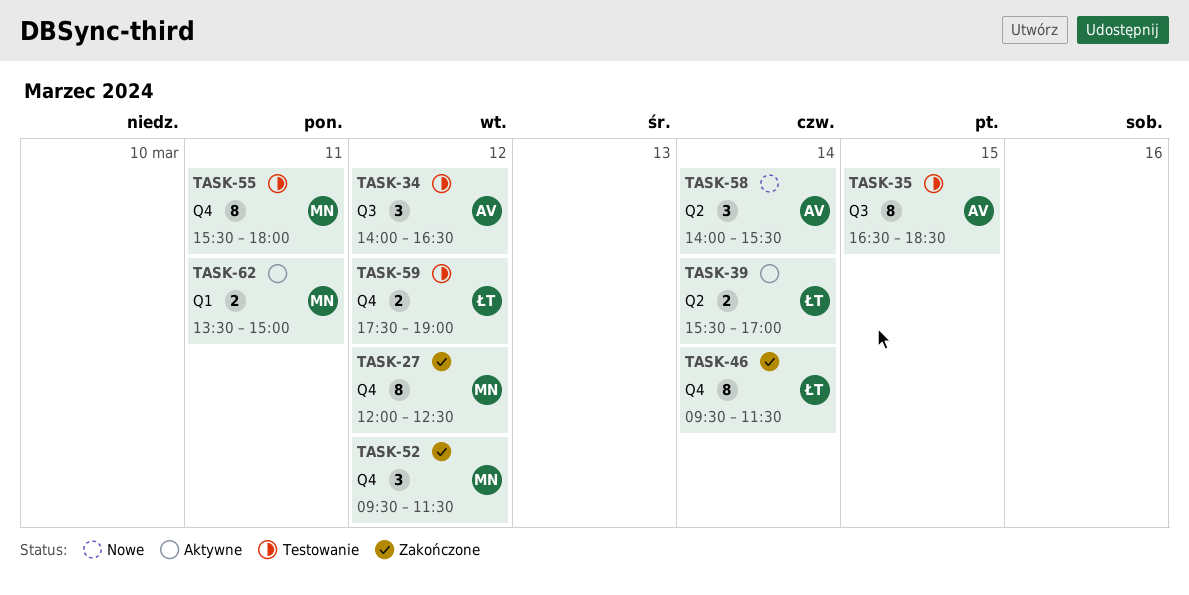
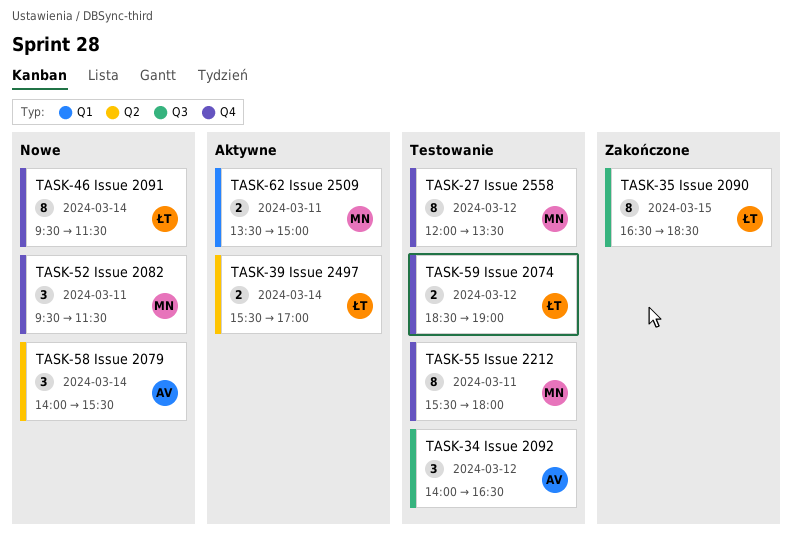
TASK-27, status: Zakończone -> Testowanie
TASK-27, ends: 12:30 -> 13:30
TASK-35, status: Testowanie -> Zakończone
TASK-35, owner: AV -> ŁT
TASK-46, status: Zakończone -> Nowe
TASK-52, status: Zakończone -> Nowe
TASK-52, day: Mar 12 -> Mar 11
TASK-59, begins: 17:30 -> 18:30

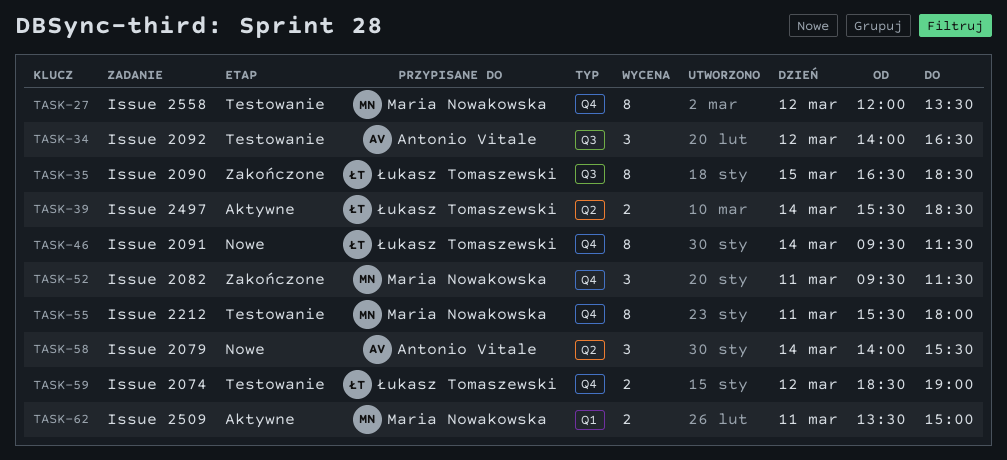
TASK-39, ends: 17:00 -> 18:30
TASK-52, status: Nowe -> Zakończone

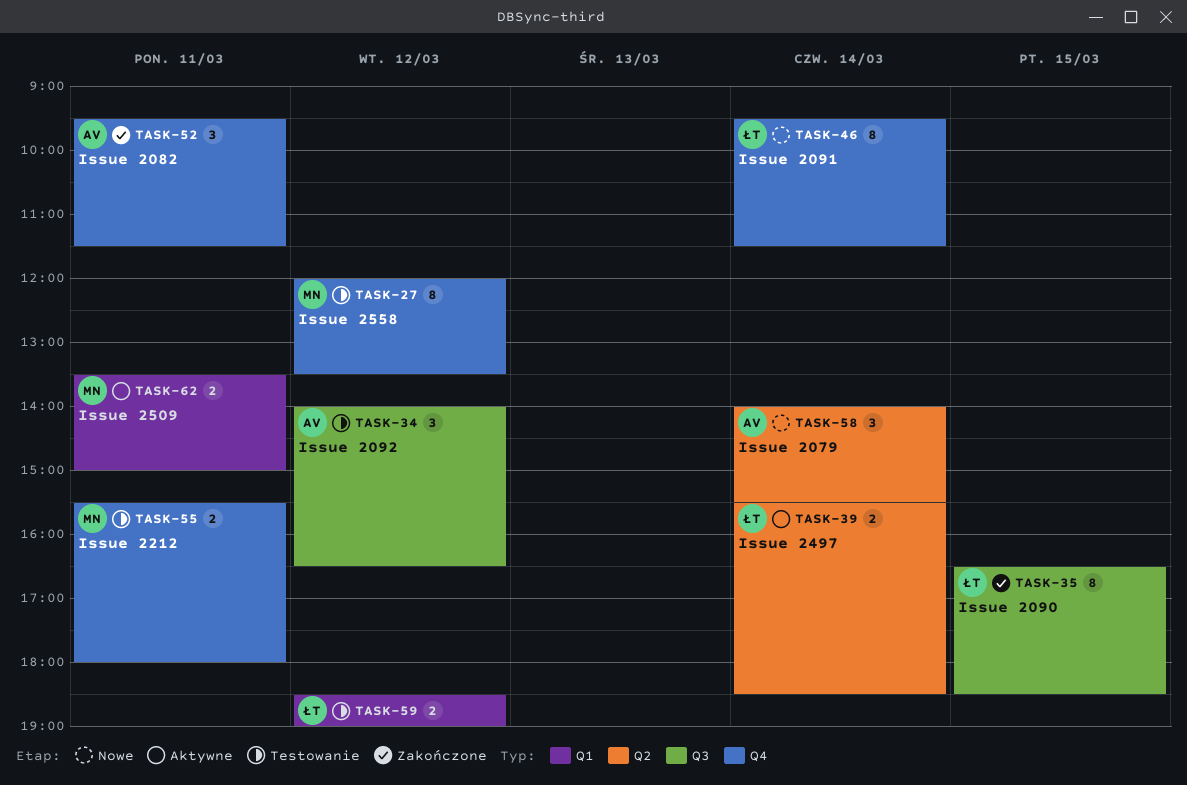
TASK-52, owner: Maria Nowakowska -> Antonio Vitale
TASK-55, estimate: 8 -> 2
TASK-59, label: Q4 -> Q1

